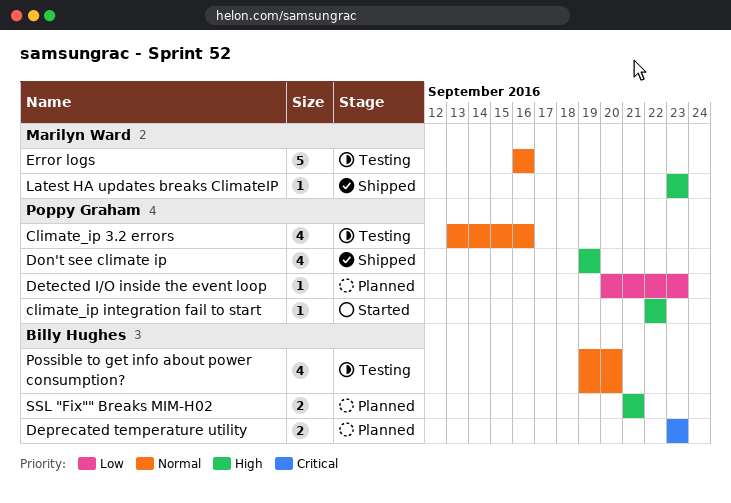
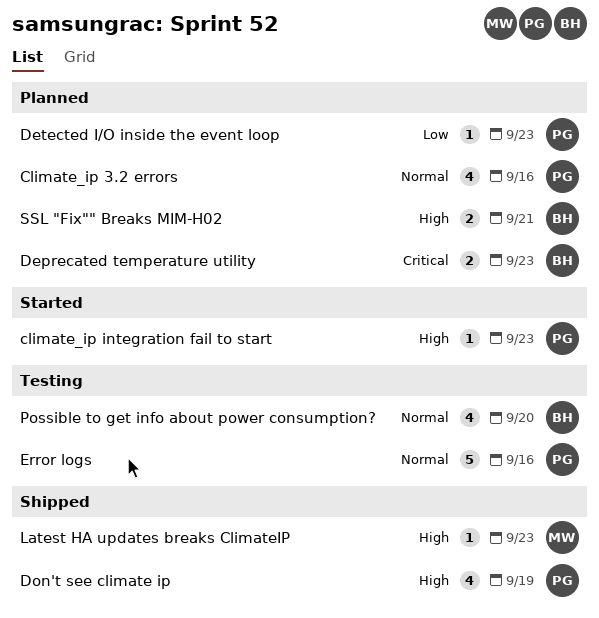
Climate_ip 3.2 errors, status: Testing -> Planned
climate_ip integration fail to start, due: Sep 22 -> Sep 23
Error logs, owner: Marilyn Ward -> Poppy Graham

